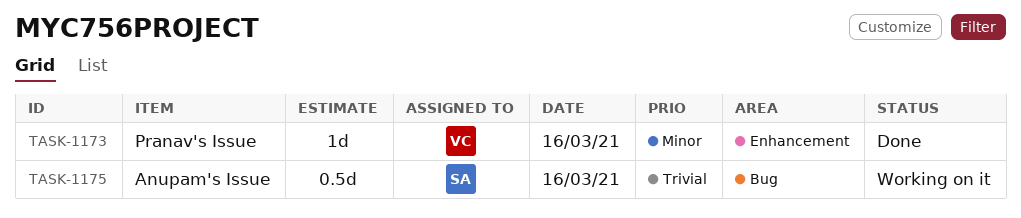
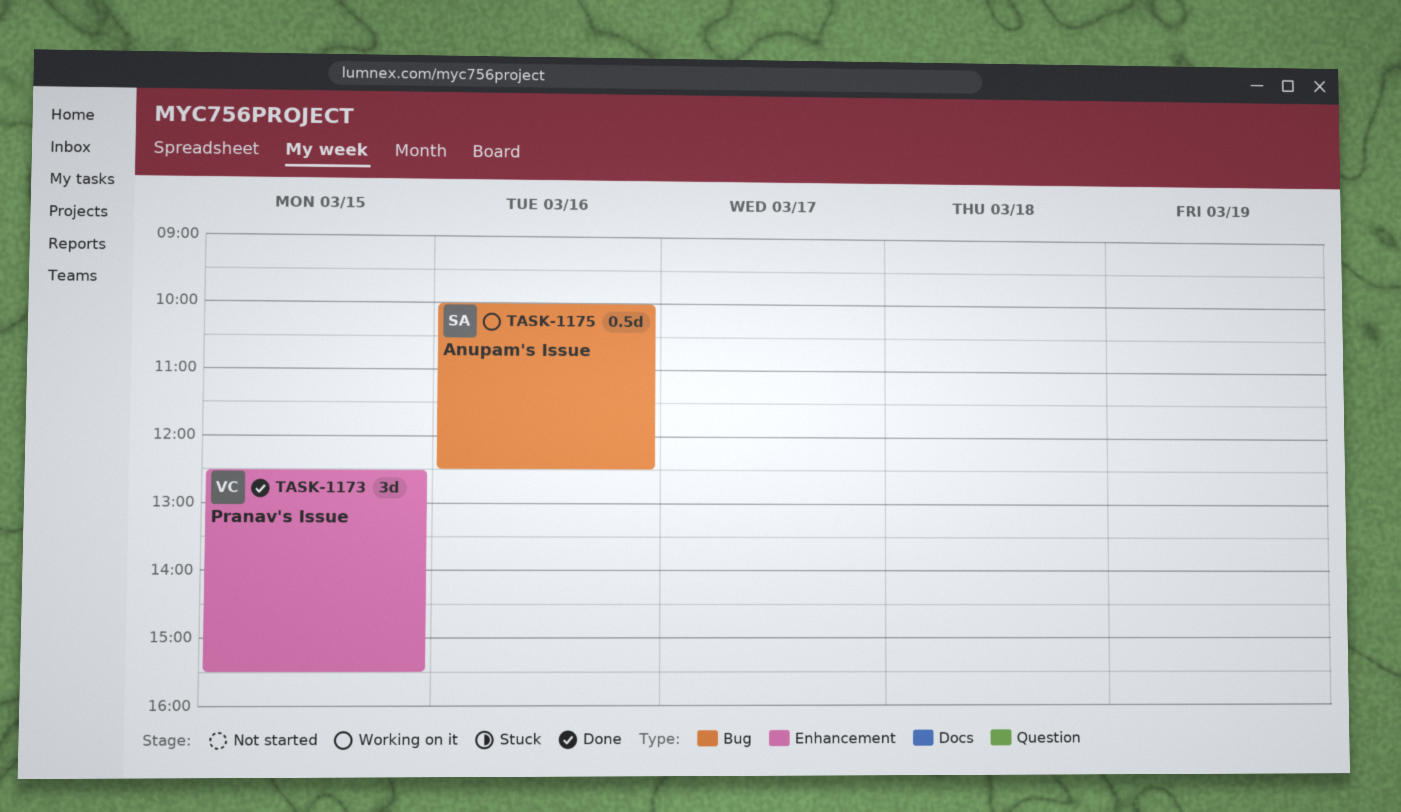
TASK-1173, estimate: 1d -> 3d
TASK-1173, day: Mar 16 -> Mar 15

